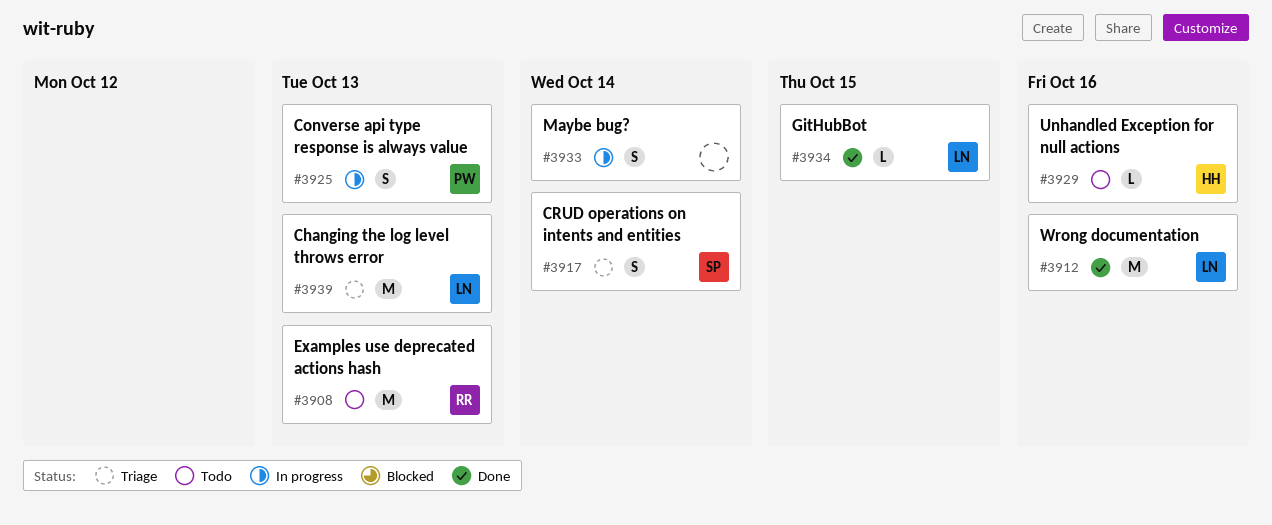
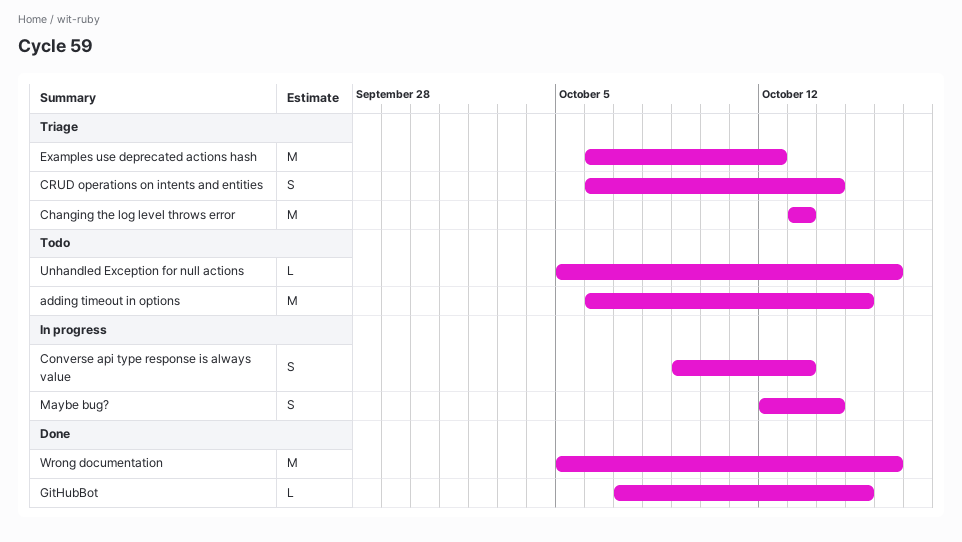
adding timeout in options: none -> present
Examples use deprecated actions hash, status: Todo -> Triage
Examples use deprecated actions hash, due: Oct 13 -> Oct 12

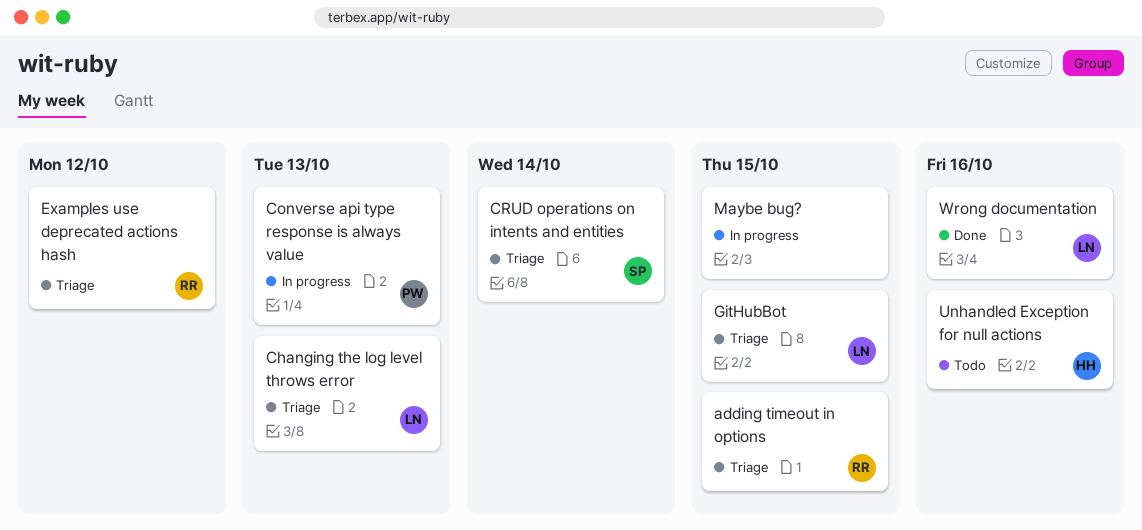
adding timeout in options, status: Todo -> Triage
GitHubBot, status: Done -> Triage
Maybe bug?, due: Oct 14 -> Oct 15

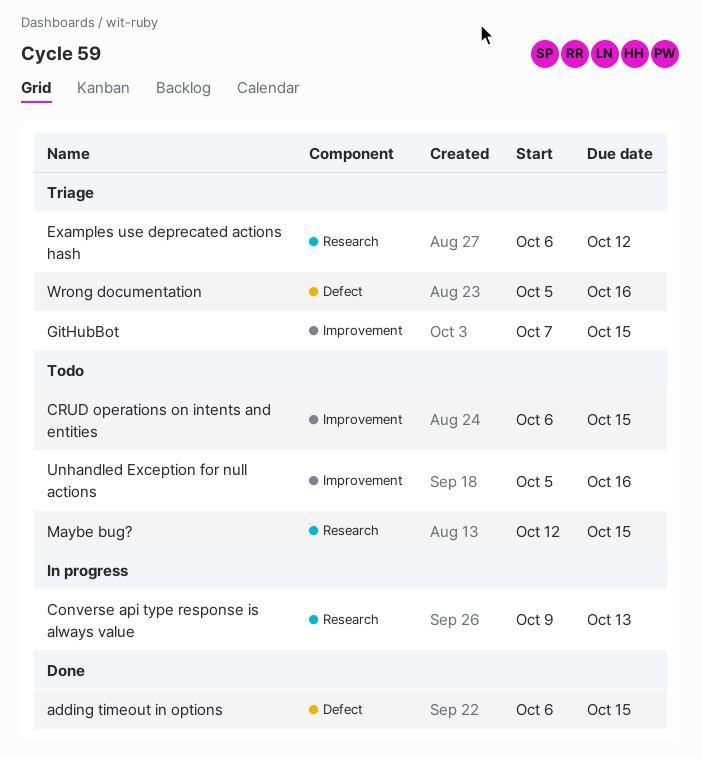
adding timeout in options, status: Triage -> Done
Changing the log level throws error: present -> none
CRUD operations on intents and entities, status: Triage -> Todo
CRUD operations on intents and entities, due: Oct 14 -> Oct 15
Maybe bug?, status: In progress -> Todo
Wrong documentation, status: Done -> Triage

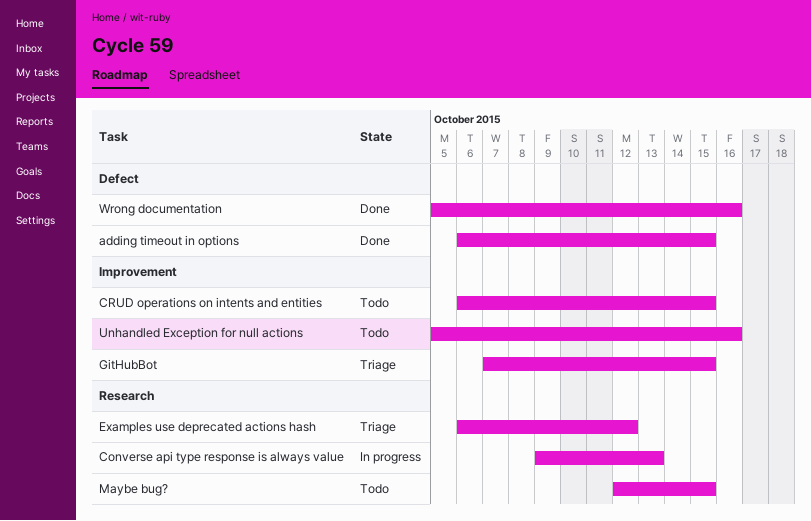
Wrong documentation, status: Triage -> Done

